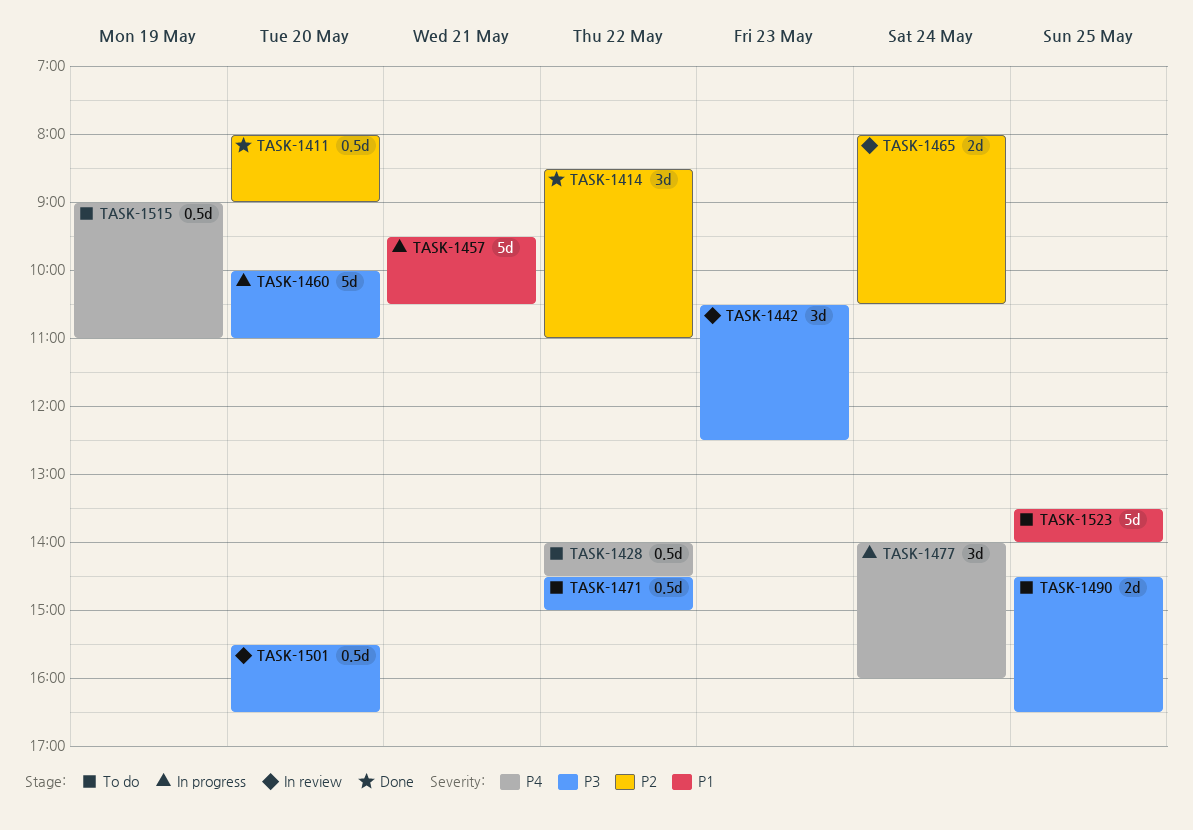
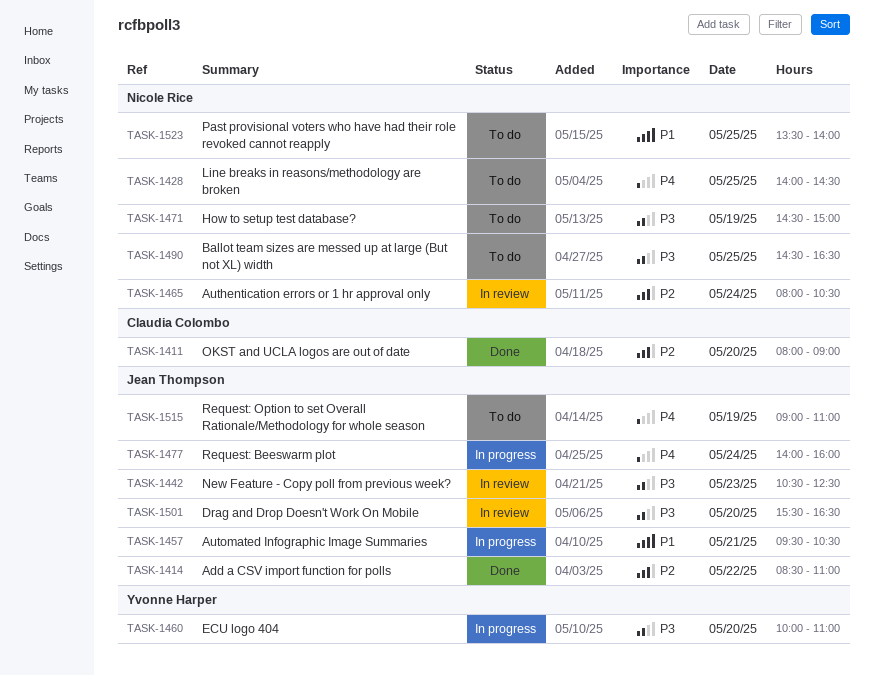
TASK-1428, day: May 22 -> May 25
TASK-1471, day: May 22 -> May 19

